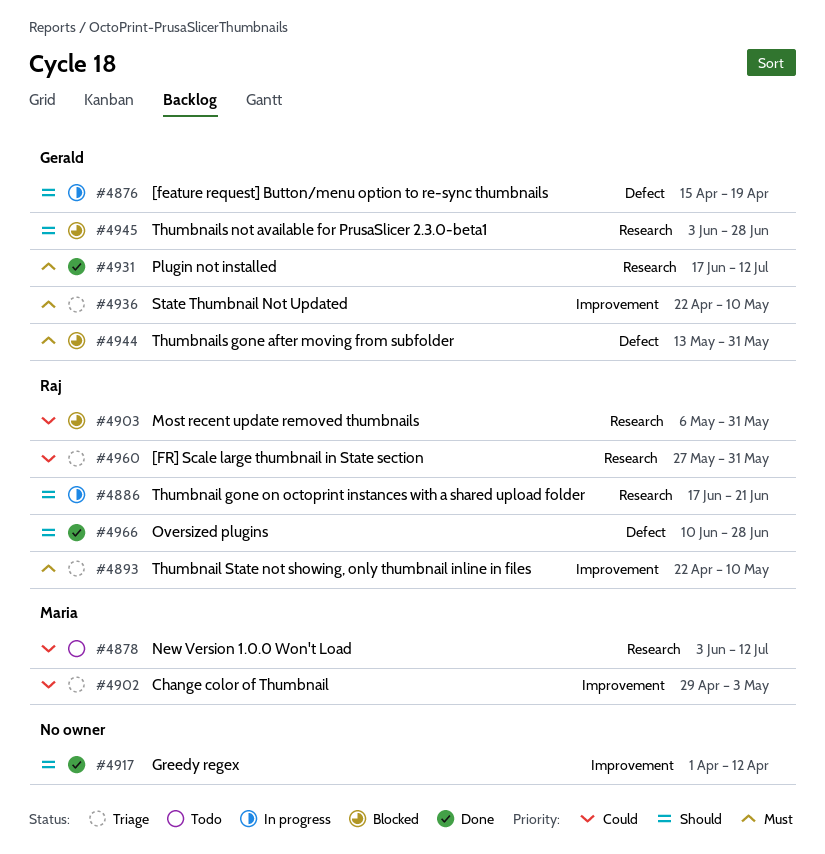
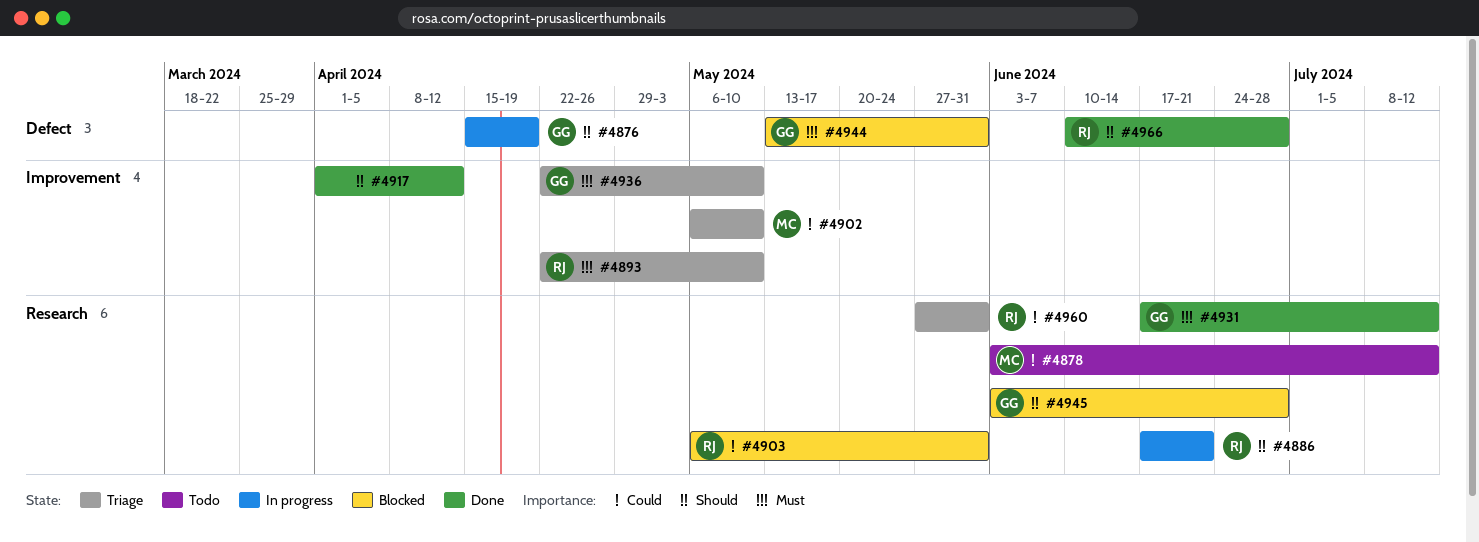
#4902, start: Apr 29 -> May 6
#4902, due: May 3 -> May 10

